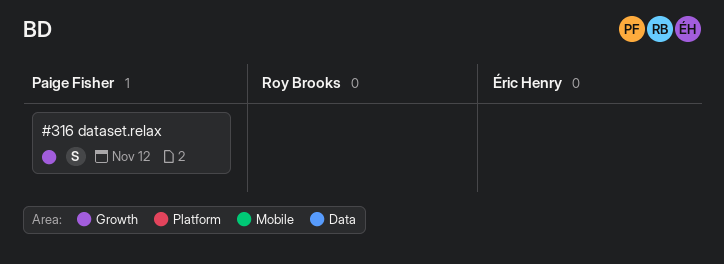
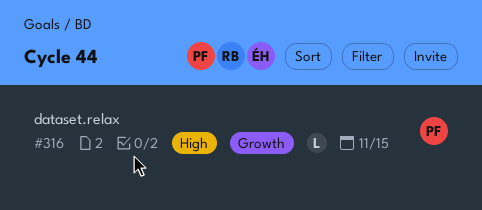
#316, estimate: S -> L
#316, due: Nov 12 -> Nov 15

